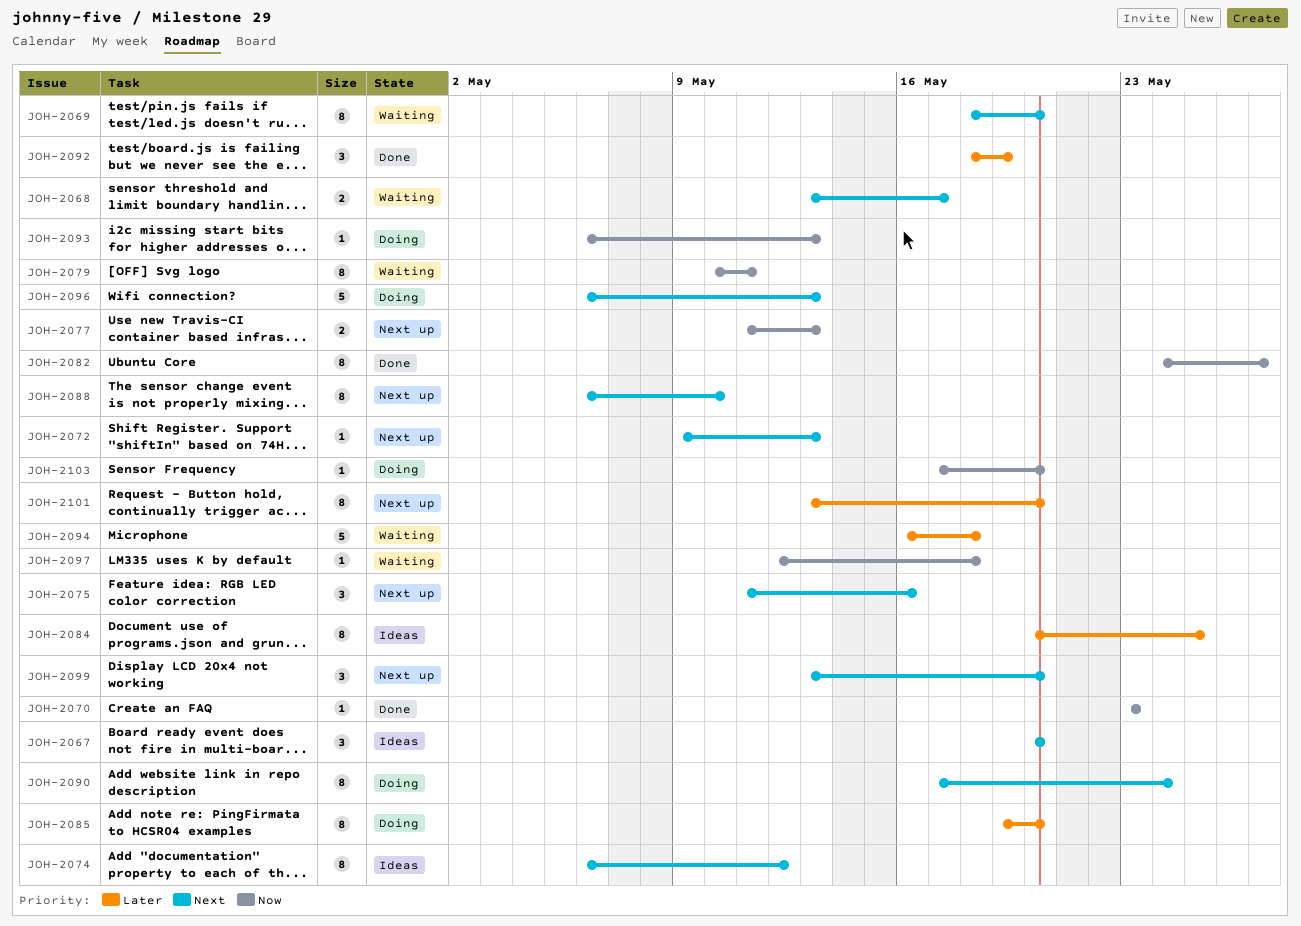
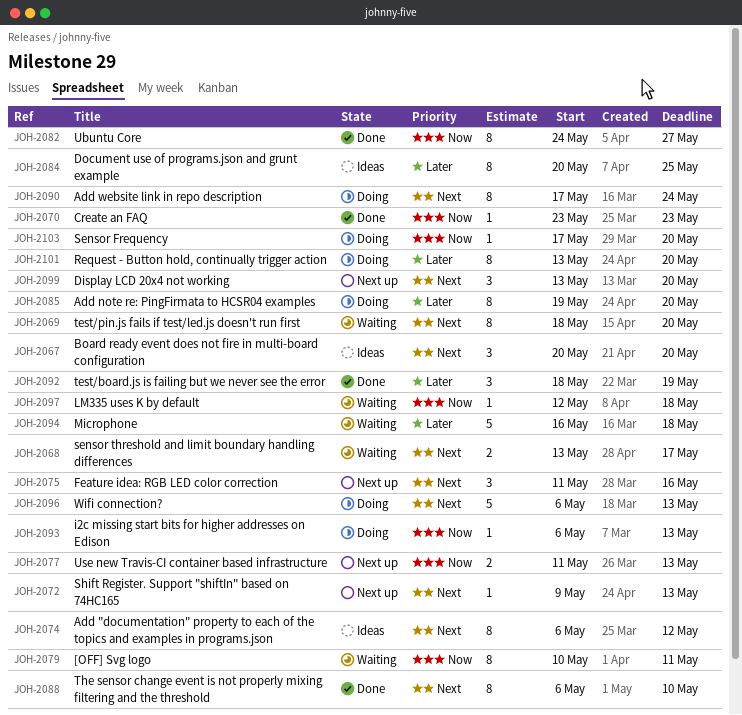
JOH-2088, status: Next up -> Done
JOH-2101, status: Next up -> Doing

